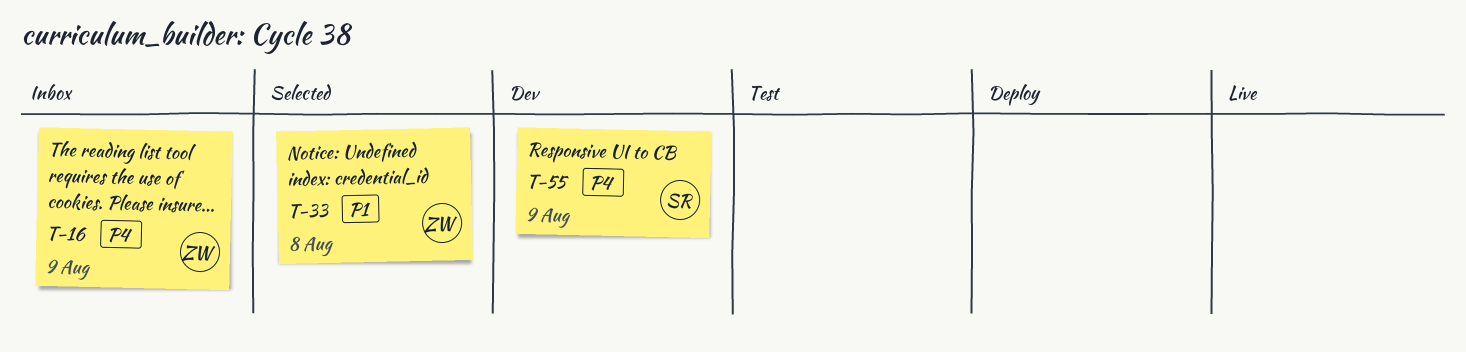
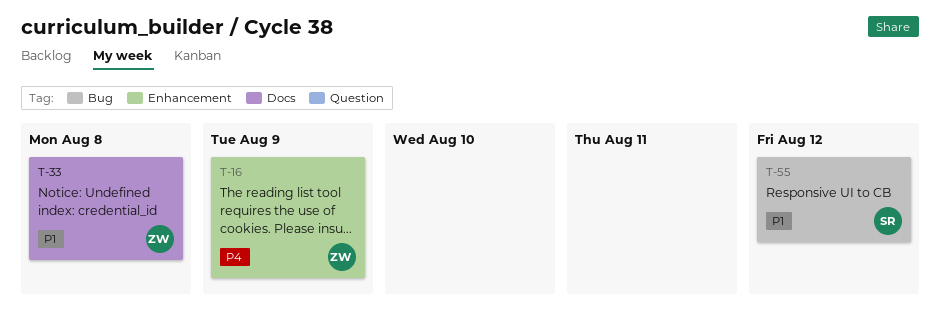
T-55, priority: P4 -> P1
T-55, due: Aug 9 -> Aug 12

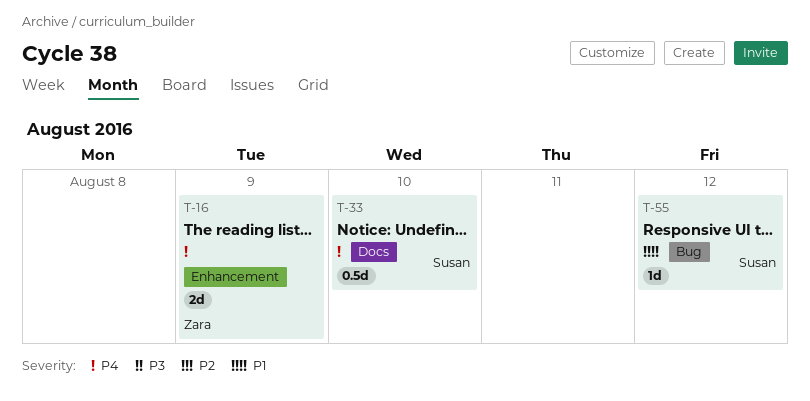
T-33, owner: Zara -> Susan
T-33, priority: P1 -> P4
T-33, due: Aug 8 -> Aug 10

